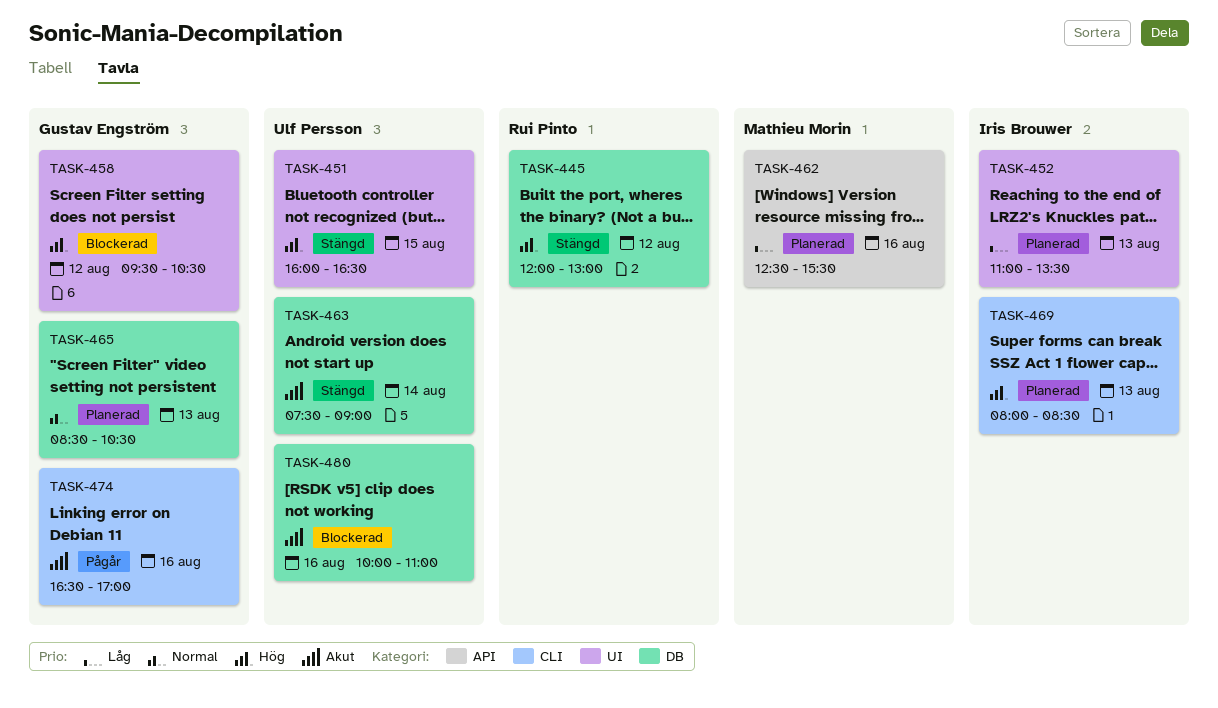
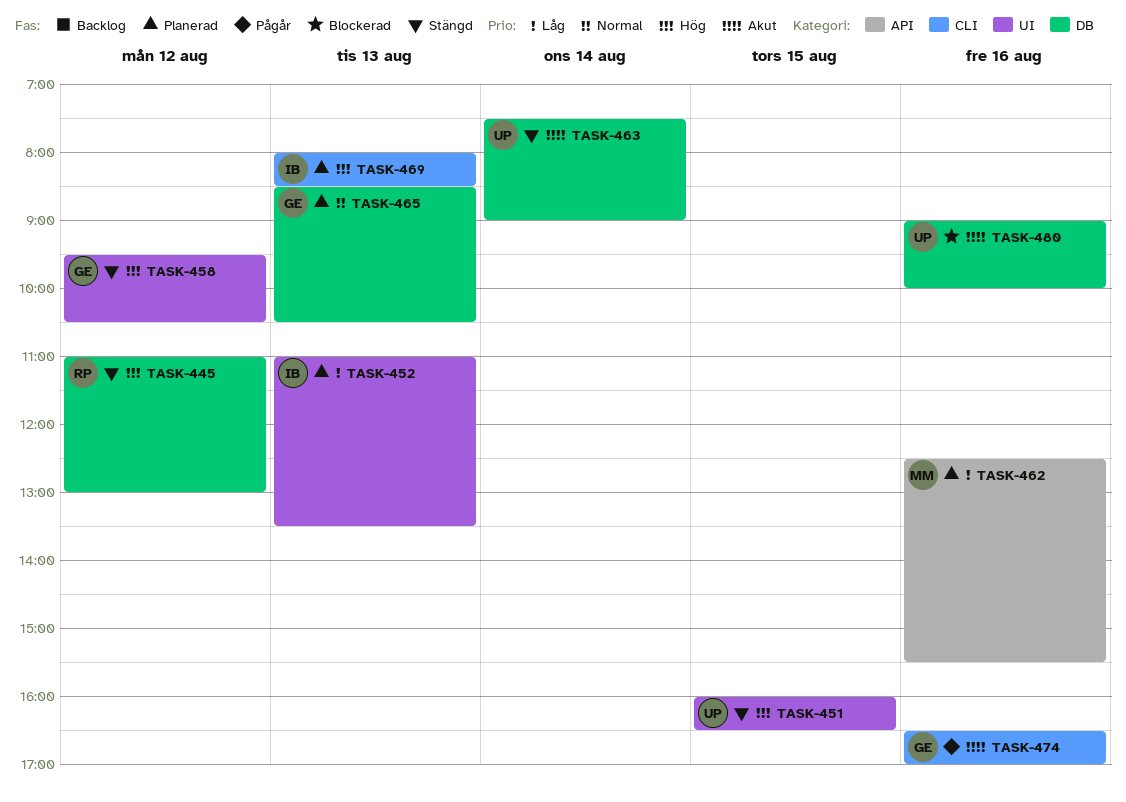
TASK-445, begins: 12:00 -> 11:00
TASK-458, status: Blockerad -> Stängd
TASK-480, begins: 10:00 -> 09:00
TASK-480, ends: 11:00 -> 10:00

